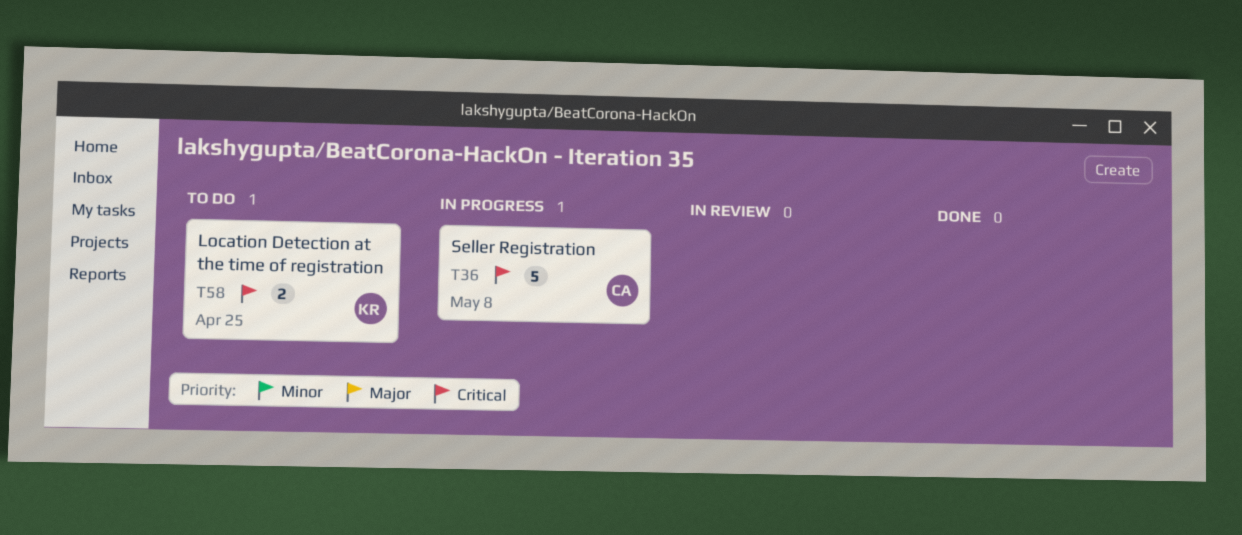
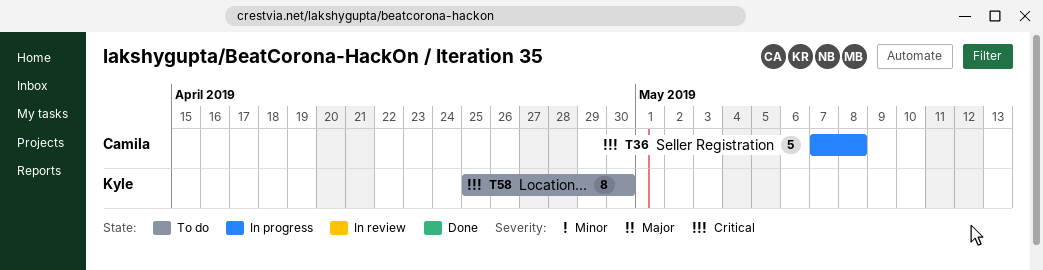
T58, estimate: 2 -> 8
T58, due: Apr 25 -> Apr 30

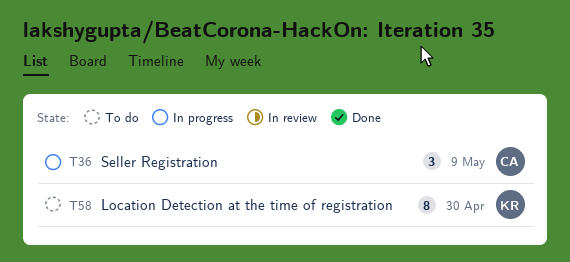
T36, estimate: 5 -> 3
T36, due: May 8 -> May 9

